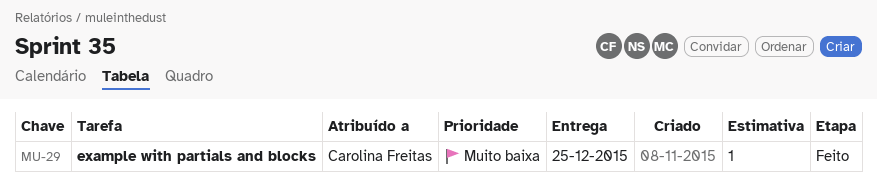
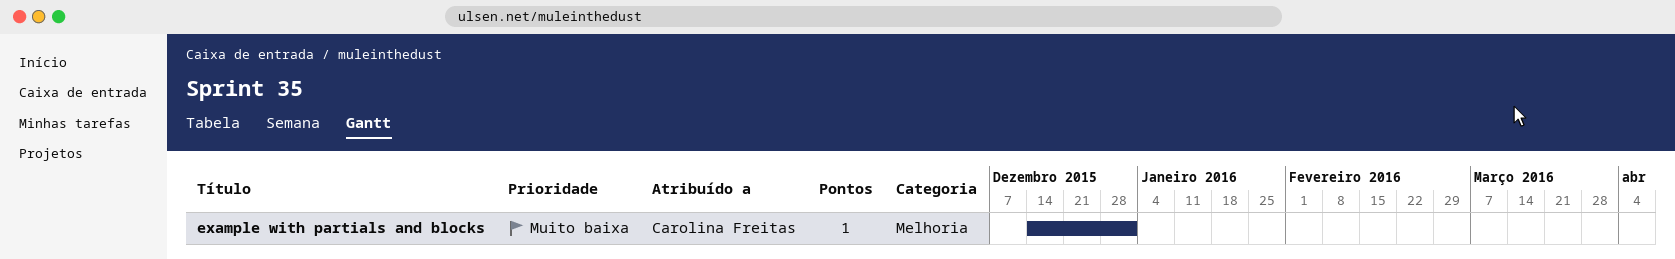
example with partials and blocks, due: Dec 25 -> Jan 1

